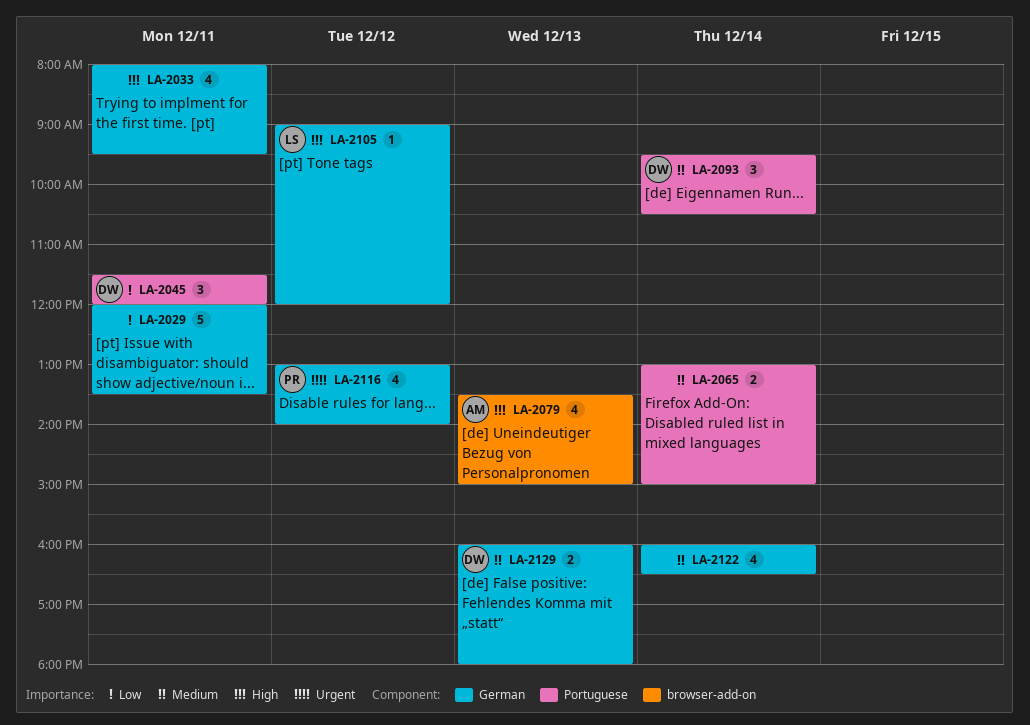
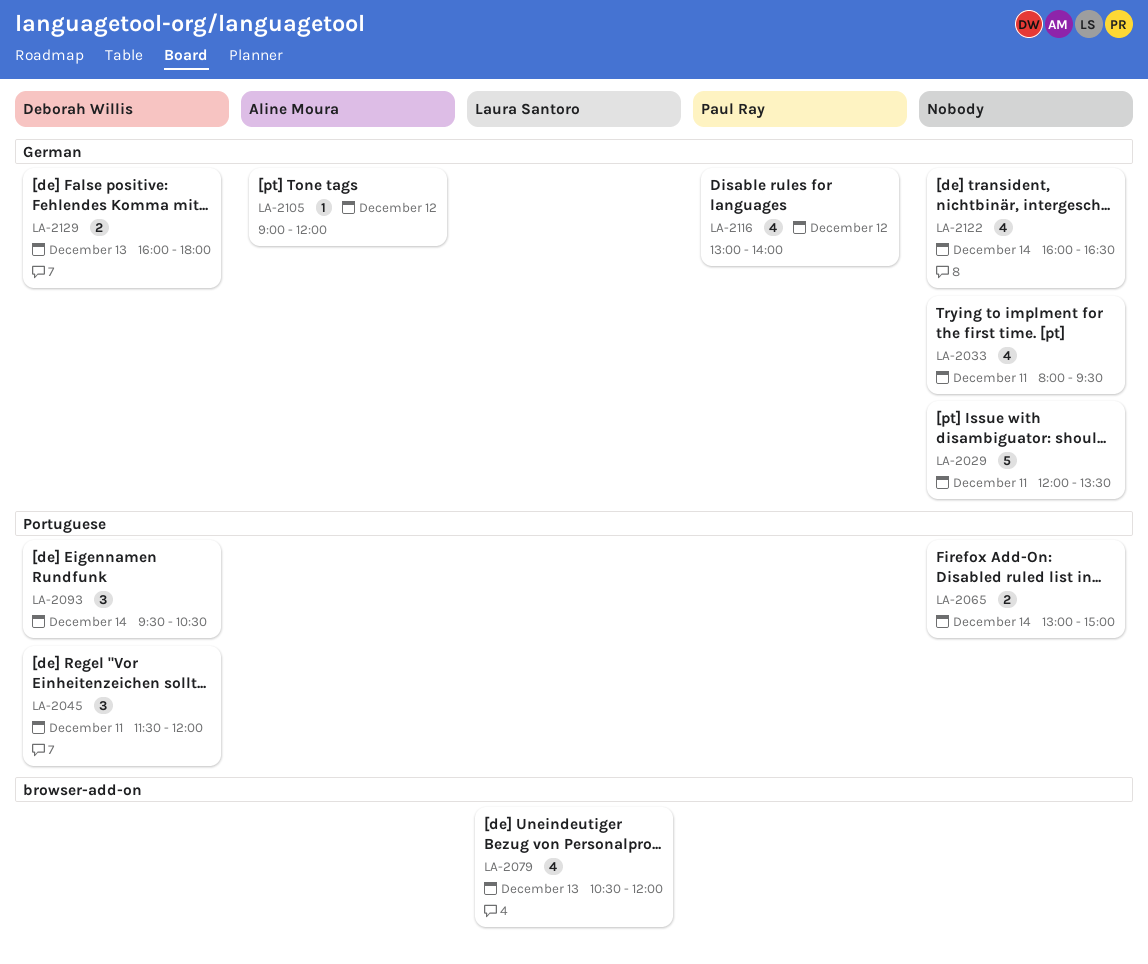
LA-2079, owner: Aline Moura -> Laura Santoro
LA-2079, begins: 13:30 -> 10:30
LA-2079, ends: 15:00 -> 12:00
LA-2105, owner: Laura Santoro -> Aline Moura

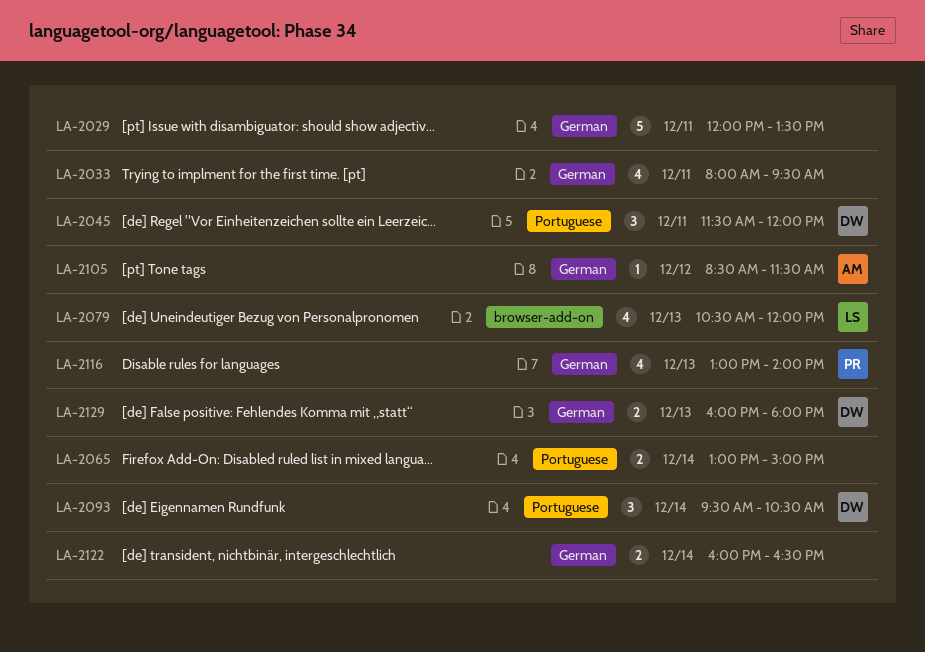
LA-2105, begins: 09:00 -> 08:30
LA-2105, ends: 12:00 -> 11:30
LA-2116, day: Dec 12 -> Dec 13
LA-2122, estimate: 4 -> 2

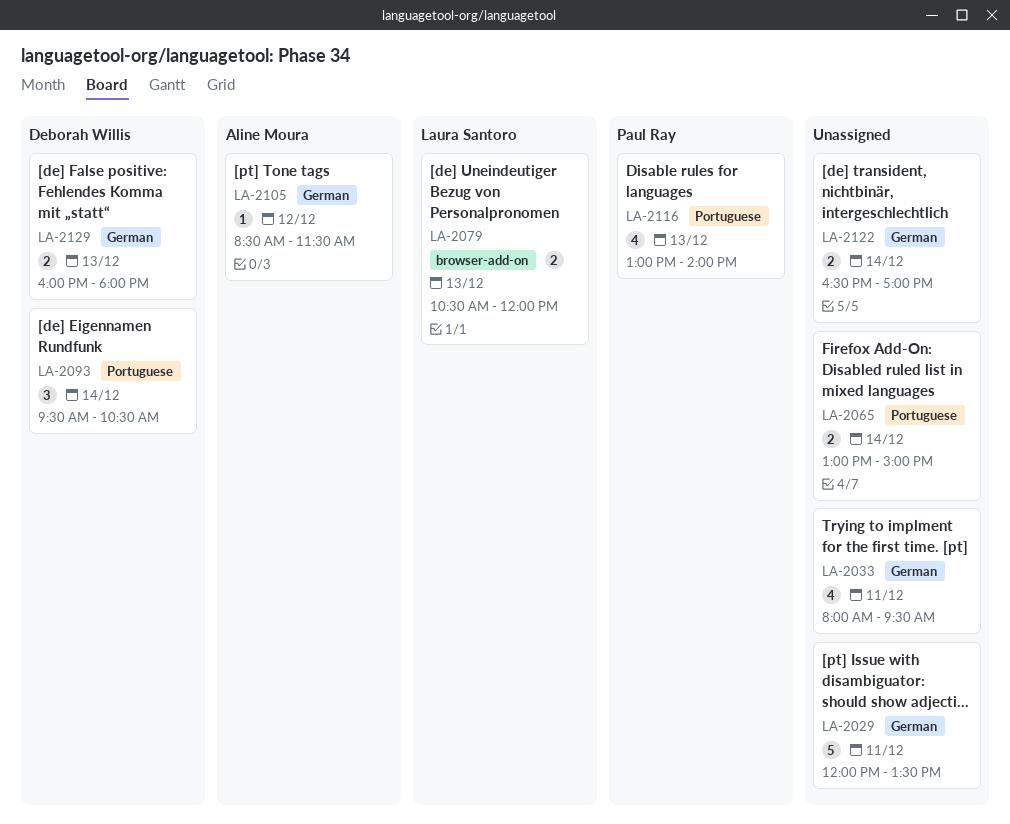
LA-2045: present -> none
LA-2079, estimate: 4 -> 2
LA-2116, label: German -> Portuguese
LA-2122, begins: 16:00 -> 16:30
LA-2122, ends: 16:30 -> 17:00

